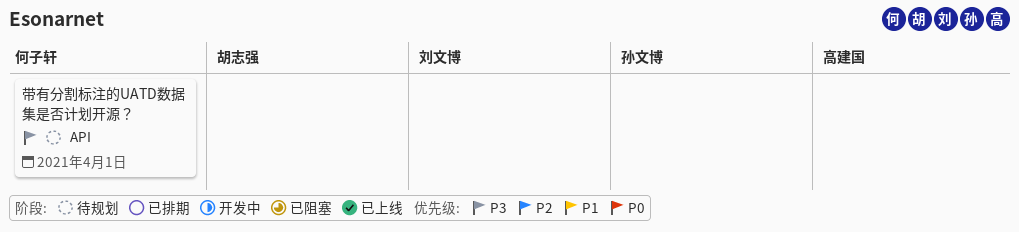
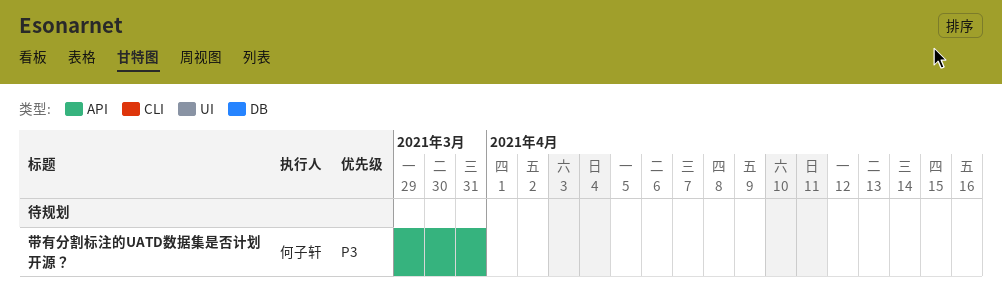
带有分割标注的UATD数据集是否计划开源？, due: Apr 1 -> Mar 31

